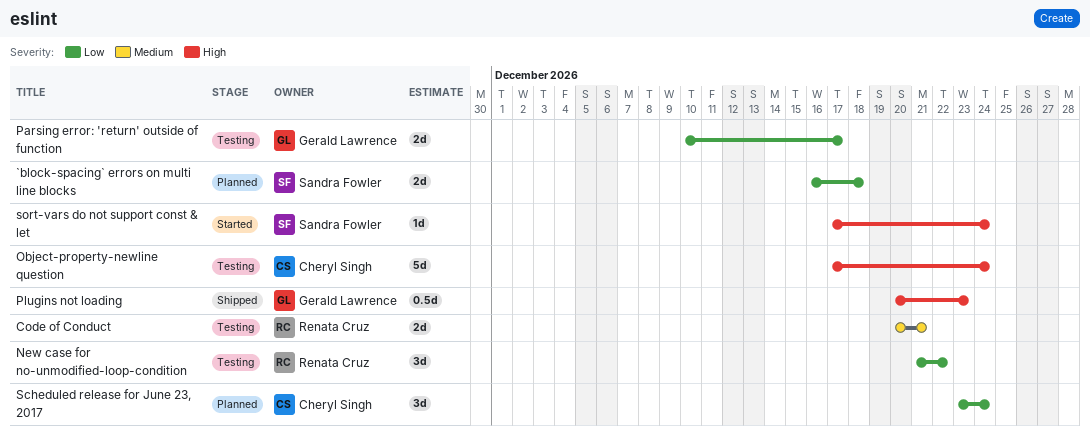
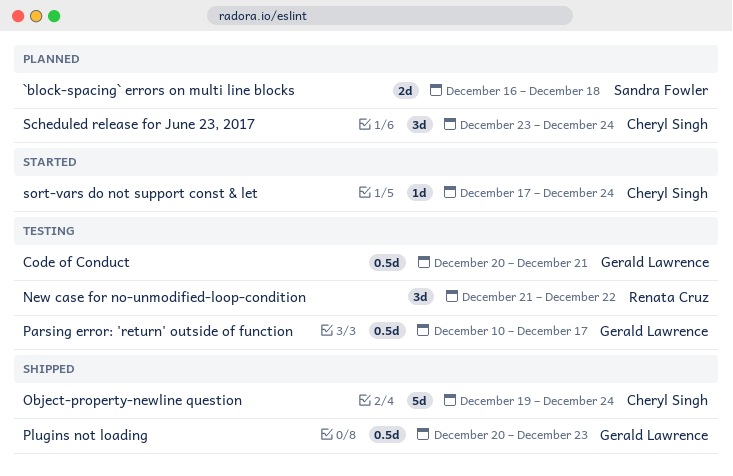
Code of Conduct, owner: Renata Cruz -> Gerald Lawrence
Code of Conduct, estimate: 2d -> 0.5d
Object-property-newline question, status: Testing -> Shipped
Object-property-newline question, start: Dec 17 -> Dec 19
Parsing error: 'return' outside of function, estimate: 2d -> 0.5d
sort-vars do not support const & let, owner: Sandra Fowler -> Cheryl Singh

